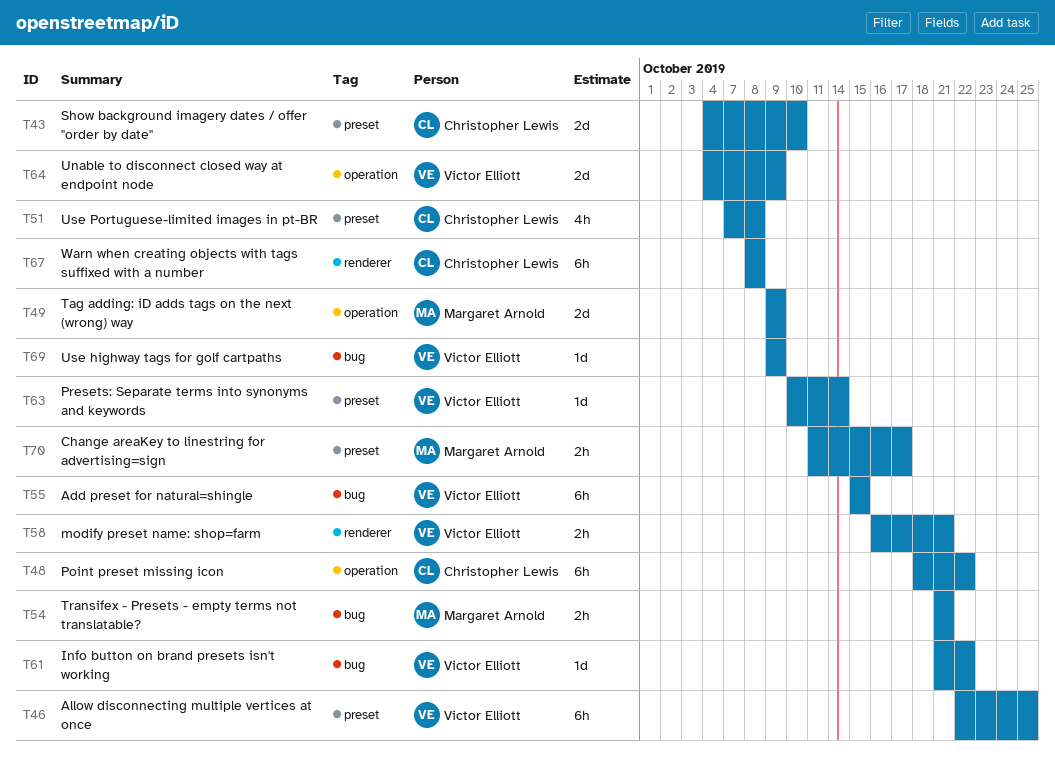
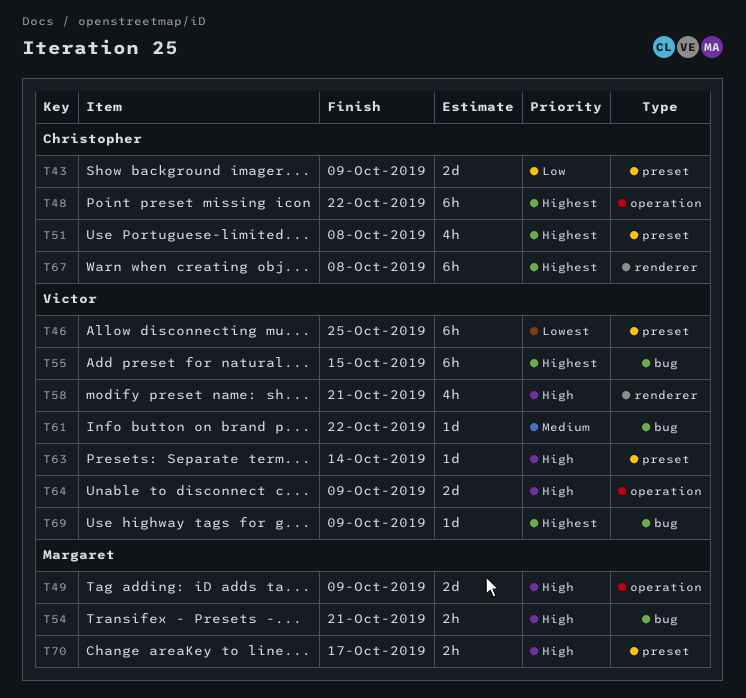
T43, due: Oct 10 -> Oct 9
T58, estimate: 2h -> 4h

